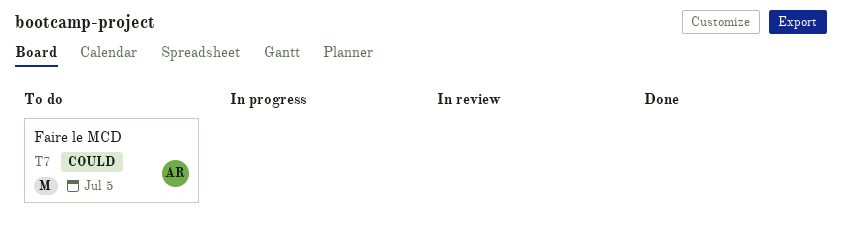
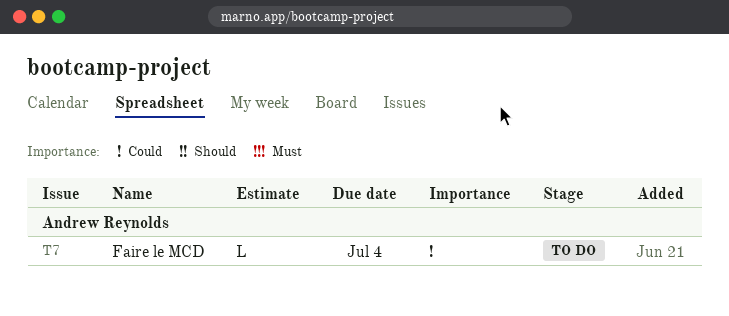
T7, estimate: M -> L
T7, due: Jul 5 -> Jul 4

